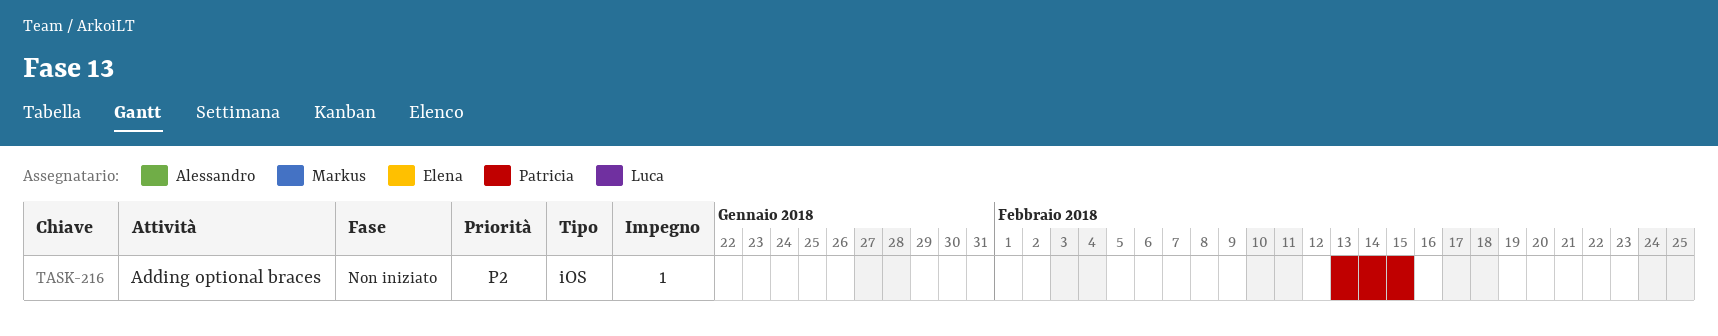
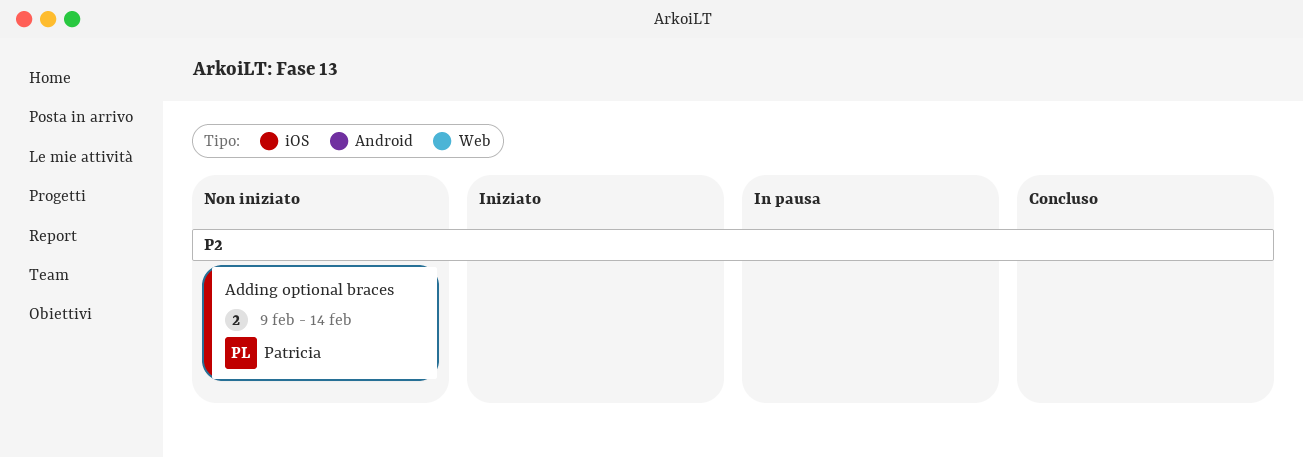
Adding optional braces, estimate: 1 -> 2
Adding optional braces, start: Feb 13 -> Feb 9
Adding optional braces, due: Feb 15 -> Feb 14

